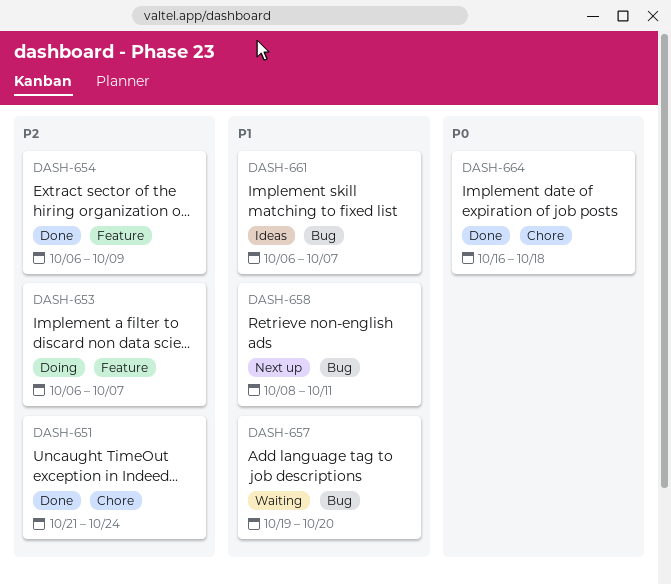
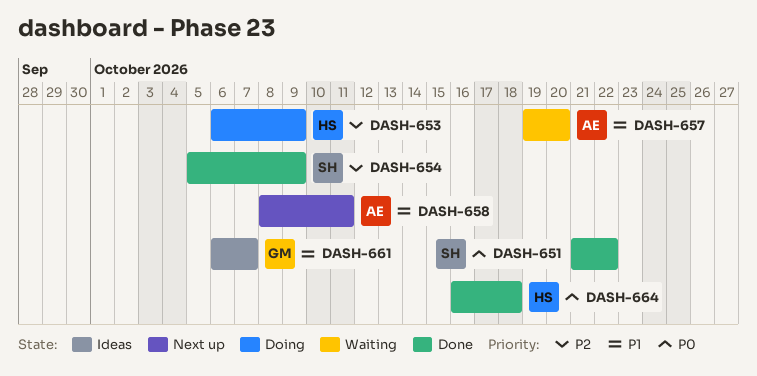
DASH-651, priority: P2 -> P0
DASH-651, due: Oct 24 -> Oct 22
DASH-653, due: Oct 7 -> Oct 9
DASH-654, start: Oct 6 -> Oct 5

